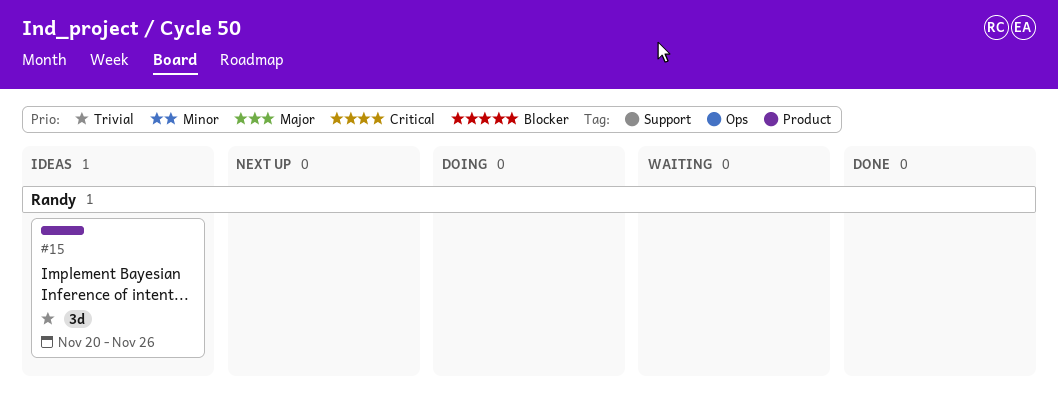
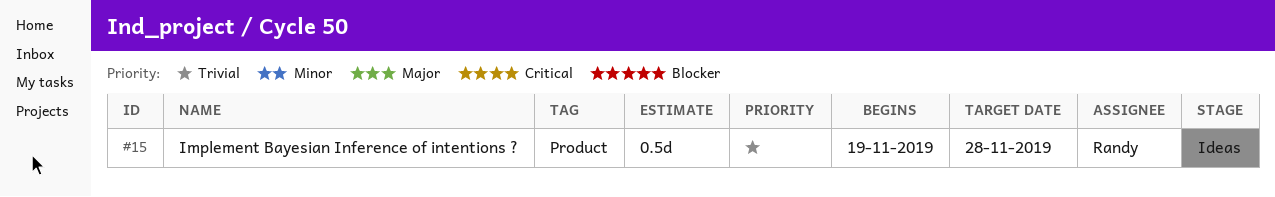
#15, estimate: 3d -> 0.5d
#15, start: Nov 20 -> Nov 19
#15, due: Nov 26 -> Nov 28

